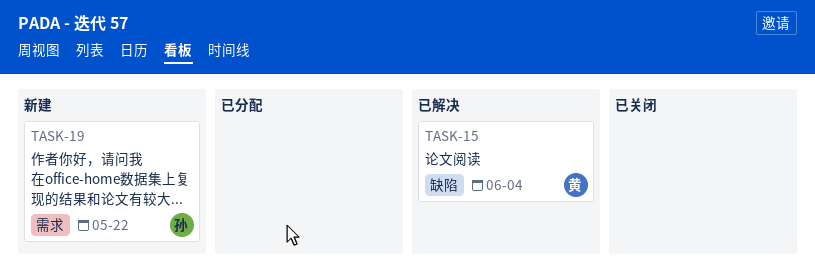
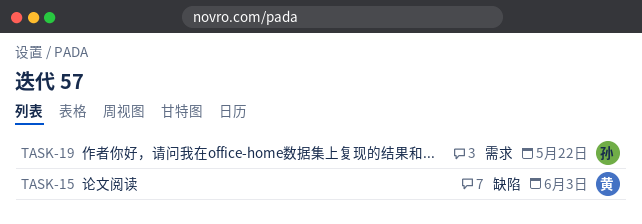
TASK-15, due: Jun 4 -> Jun 3

